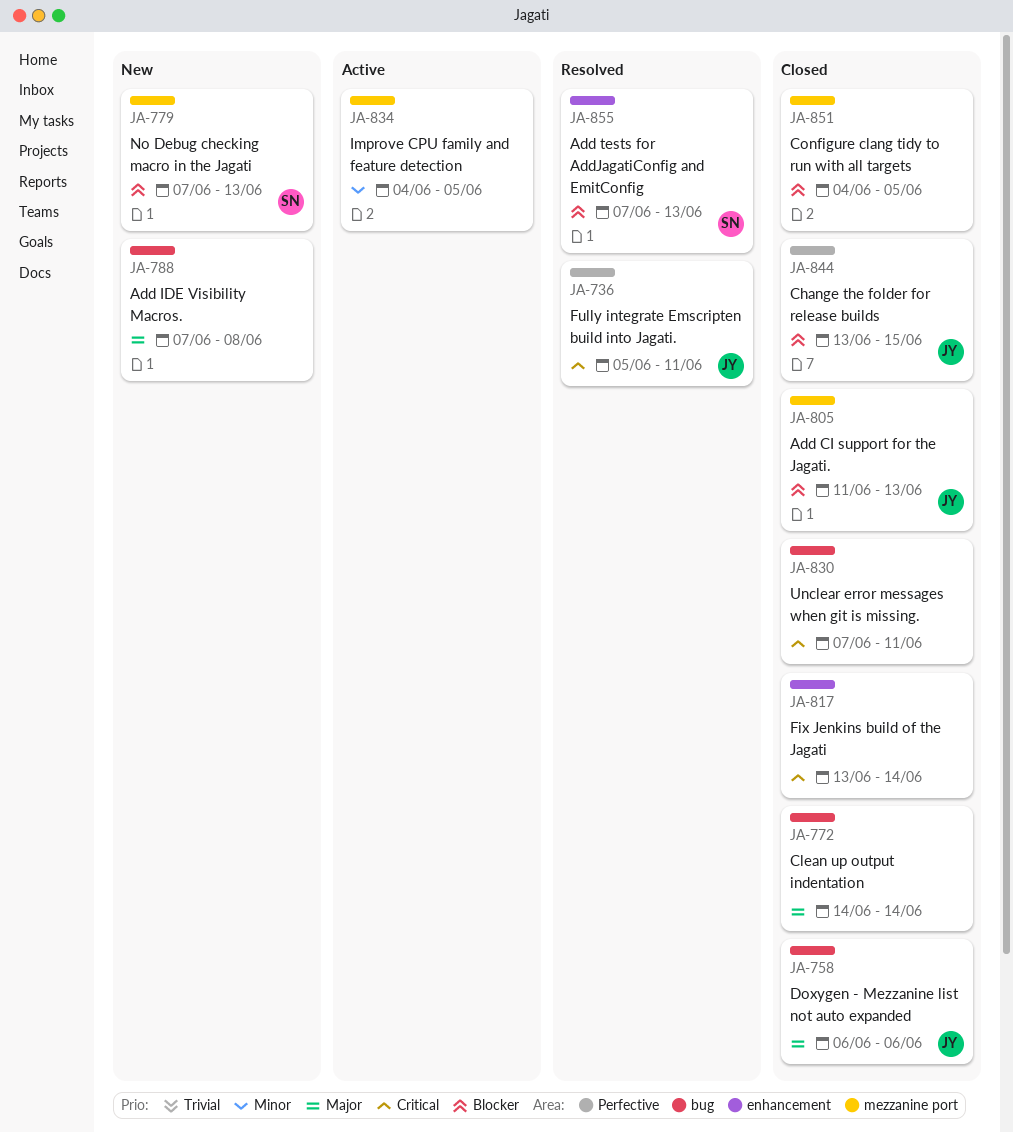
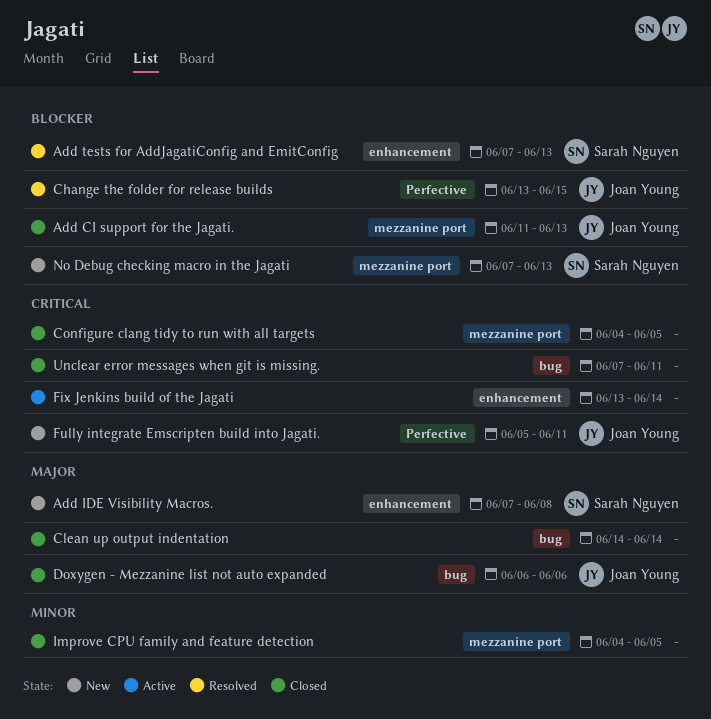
Add IDE Visibility Macros., owner: none -> Sarah Nguyen
Add IDE Visibility Macros., label: bug -> enhancement
Change the folder for release builds, status: Closed -> Resolved
Configure clang tidy to run with all targets, priority: Blocker -> Critical
Fix Jenkins build of the Jagati, status: Closed -> Active
Fully integrate Emscripten build into Jagati., status: Resolved -> New
Improve CPU family and feature detection, status: Active -> Closed

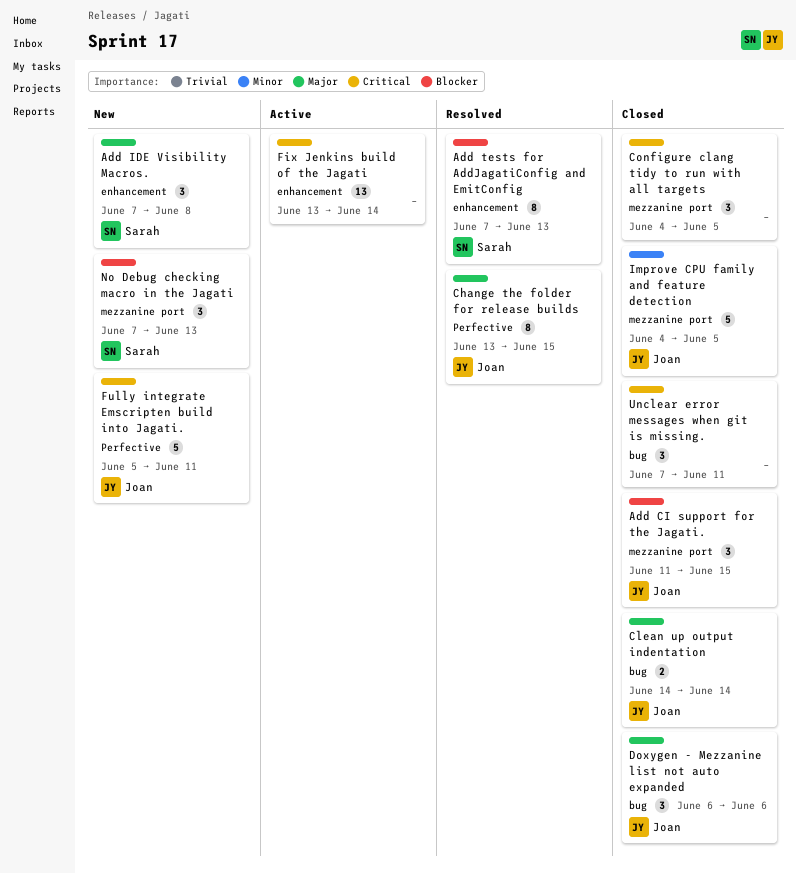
Add CI support for the Jagati., due: Jun 13 -> Jun 15
Change the folder for release builds, priority: Blocker -> Major
Clean up output indentation, owner: none -> Joan Young
Improve CPU family and feature detection, owner: none -> Joan Young

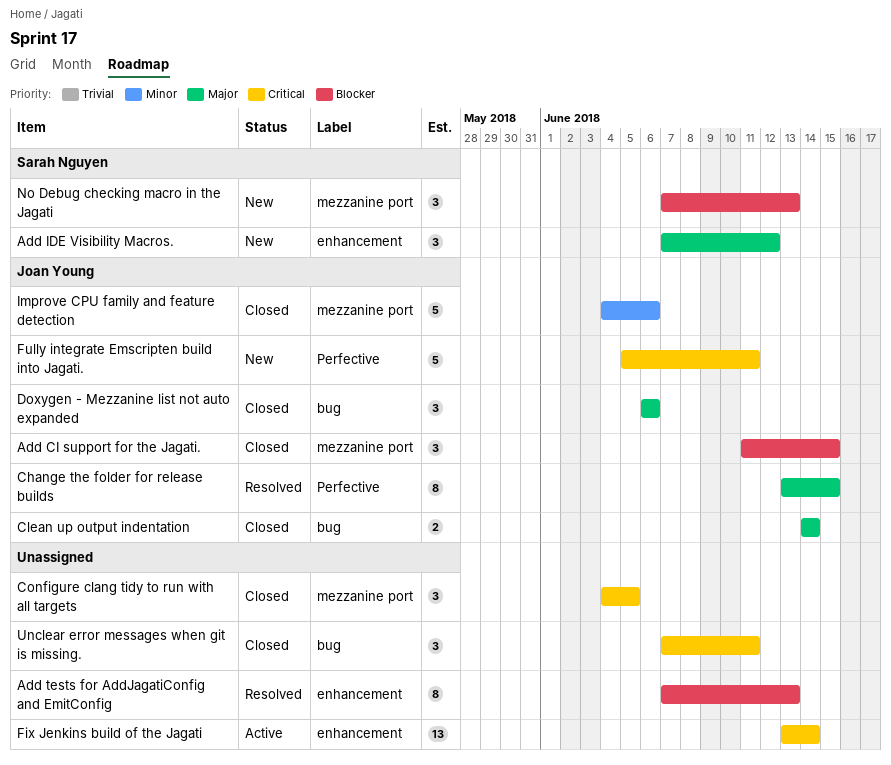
Add IDE Visibility Macros., due: Jun 8 -> Jun 12
Add tests for AddJagatiConfig and EmitConfig, owner: Sarah Nguyen -> none
Improve CPU family and feature detection, due: Jun 5 -> Jun 6

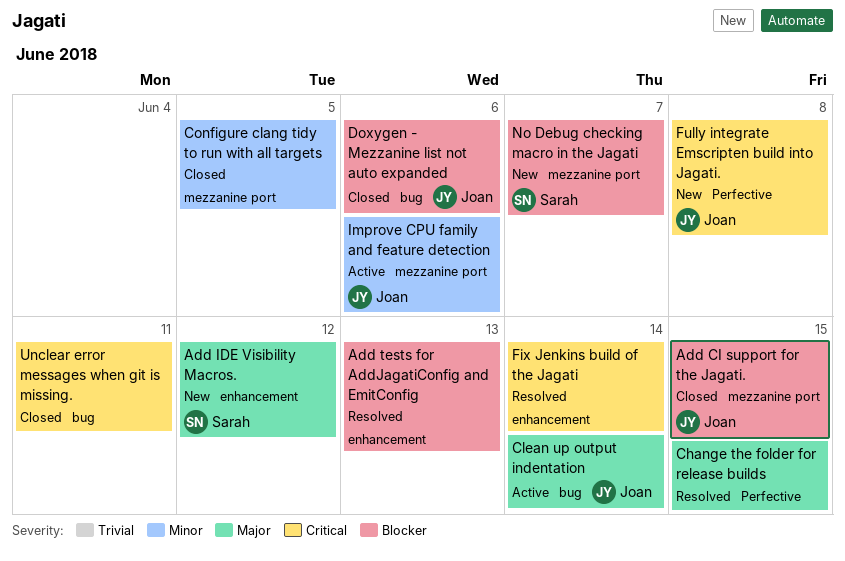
Change the folder for release builds, owner: Joan Young -> none
Clean up output indentation, status: Closed -> Active
Configure clang tidy to run with all targets, priority: Critical -> Minor
Doxygen - Mezzanine list not auto expanded, priority: Major -> Blocker
Fix Jenkins build of the Jagati, status: Active -> Resolved
Fully integrate Emscripten build into Jagati., due: Jun 11 -> Jun 8
Improve CPU family and feature detection, status: Closed -> Active
No Debug checking macro in the Jagati, due: Jun 13 -> Jun 7

